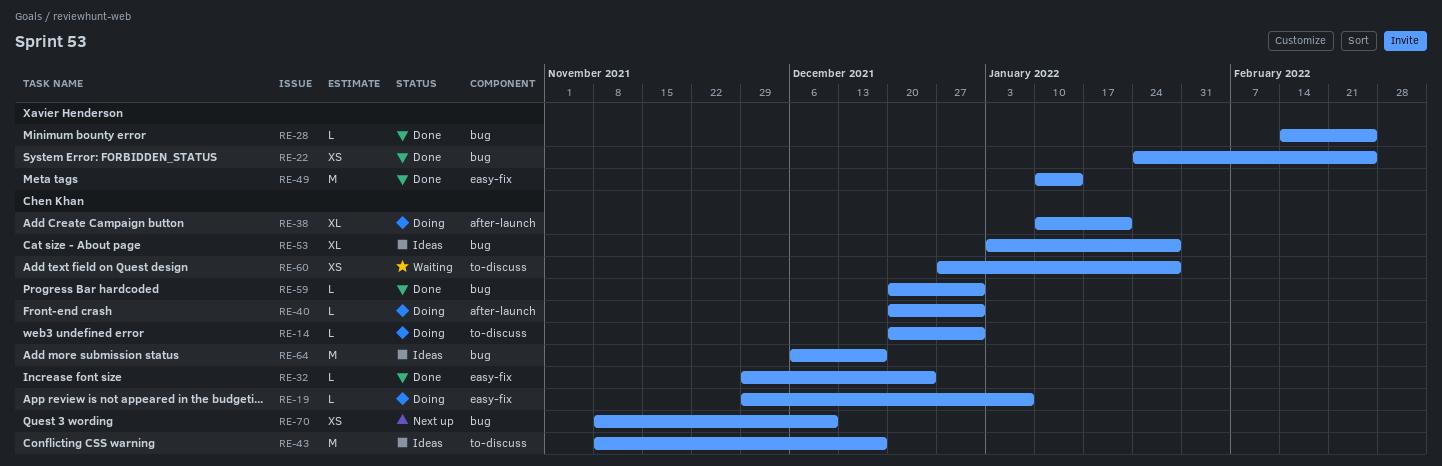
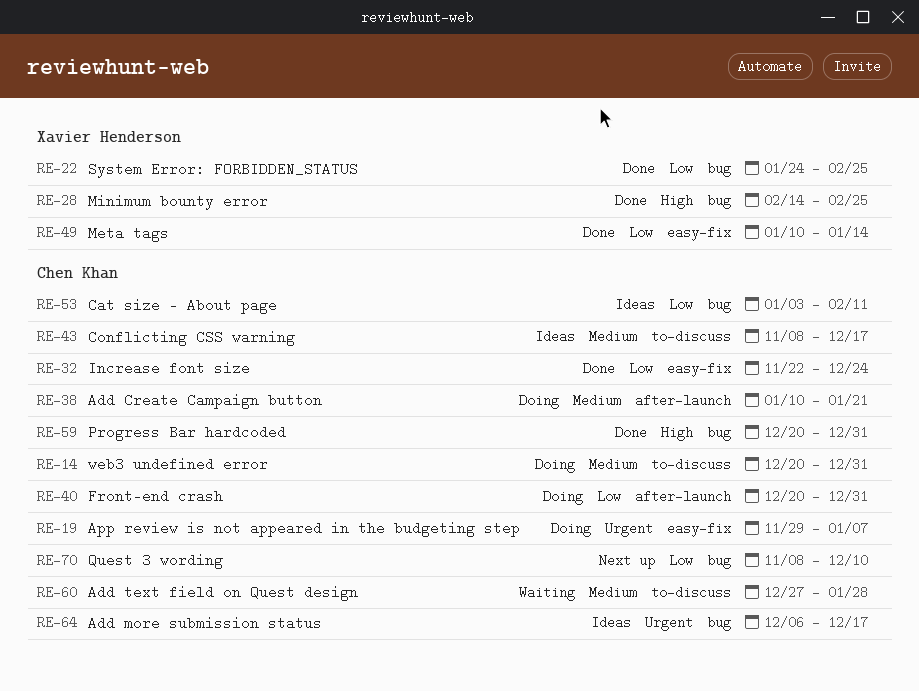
RE-32, start: Nov 29 -> Nov 22
RE-53, due: Jan 28 -> Feb 11

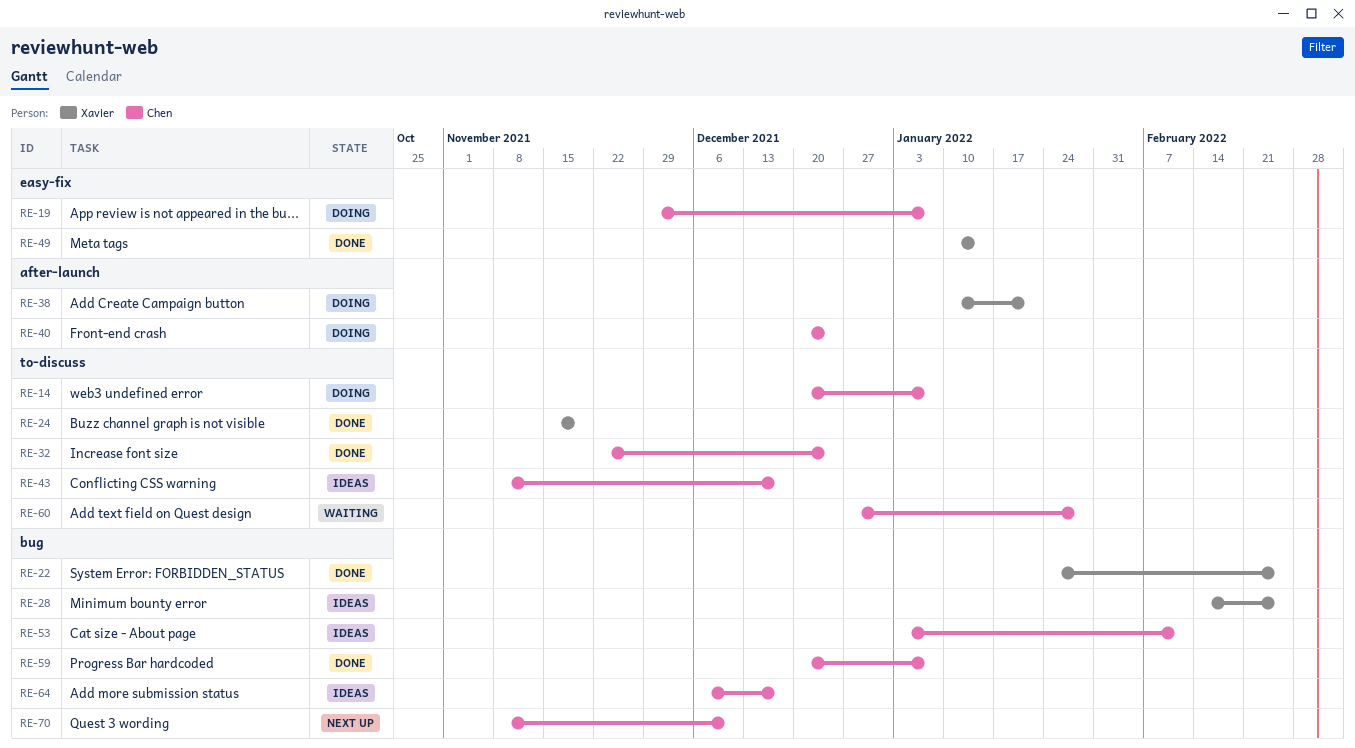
RE-14, due: Dec 31 -> Jan 7
RE-24: none -> present
RE-28, status: Done -> Ideas
RE-32, label: easy-fix -> to-discuss
RE-38, owner: Chen Khan -> Xavier Henderson
RE-40, due: Dec 31 -> Dec 24
RE-59, due: Dec 31 -> Jan 7

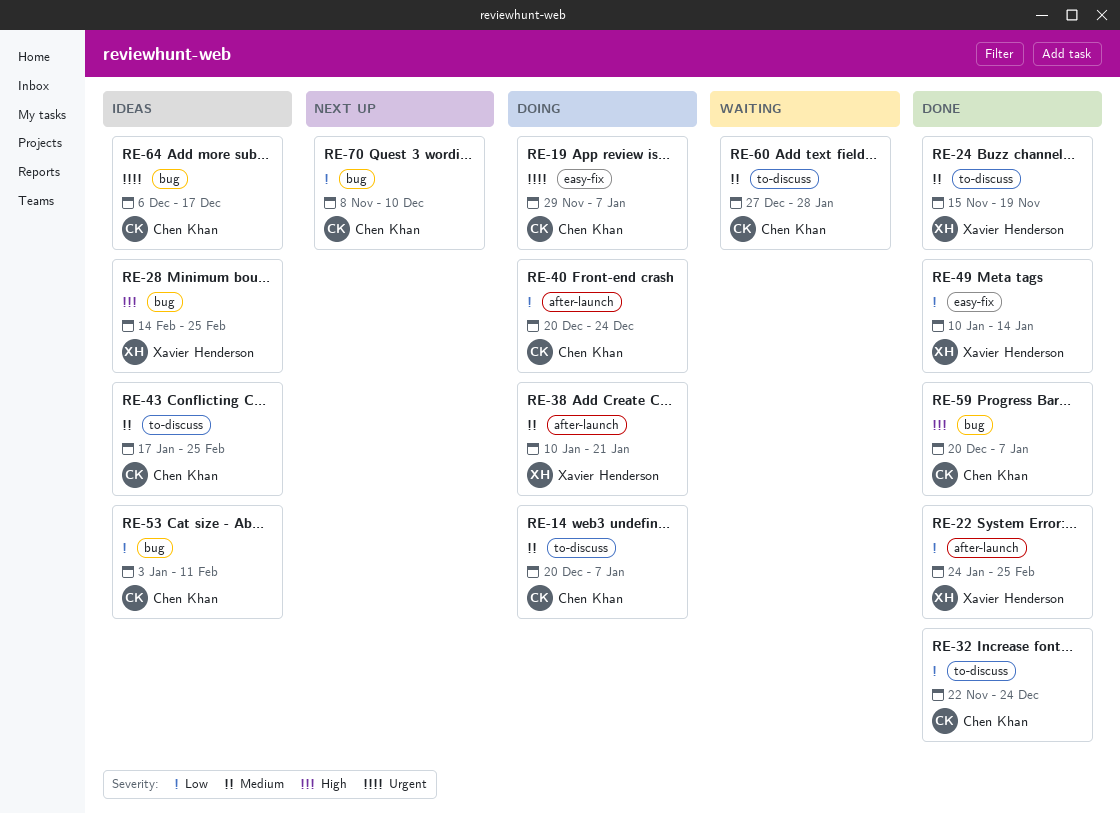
RE-22, label: bug -> after-launch
RE-43, start: Nov 8 -> Jan 17
RE-43, due: Dec 17 -> Feb 25

